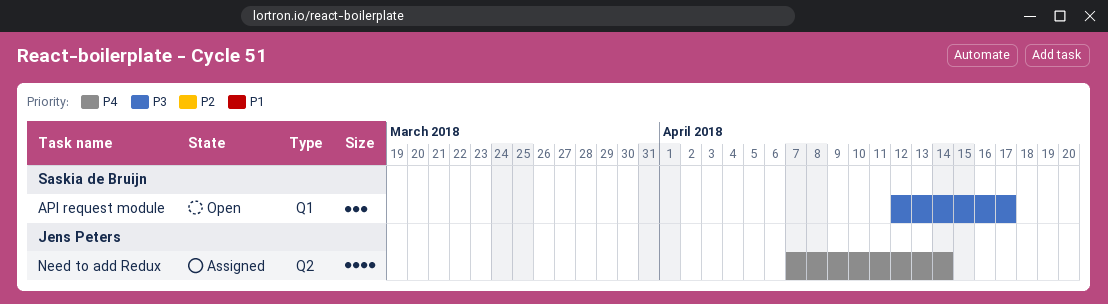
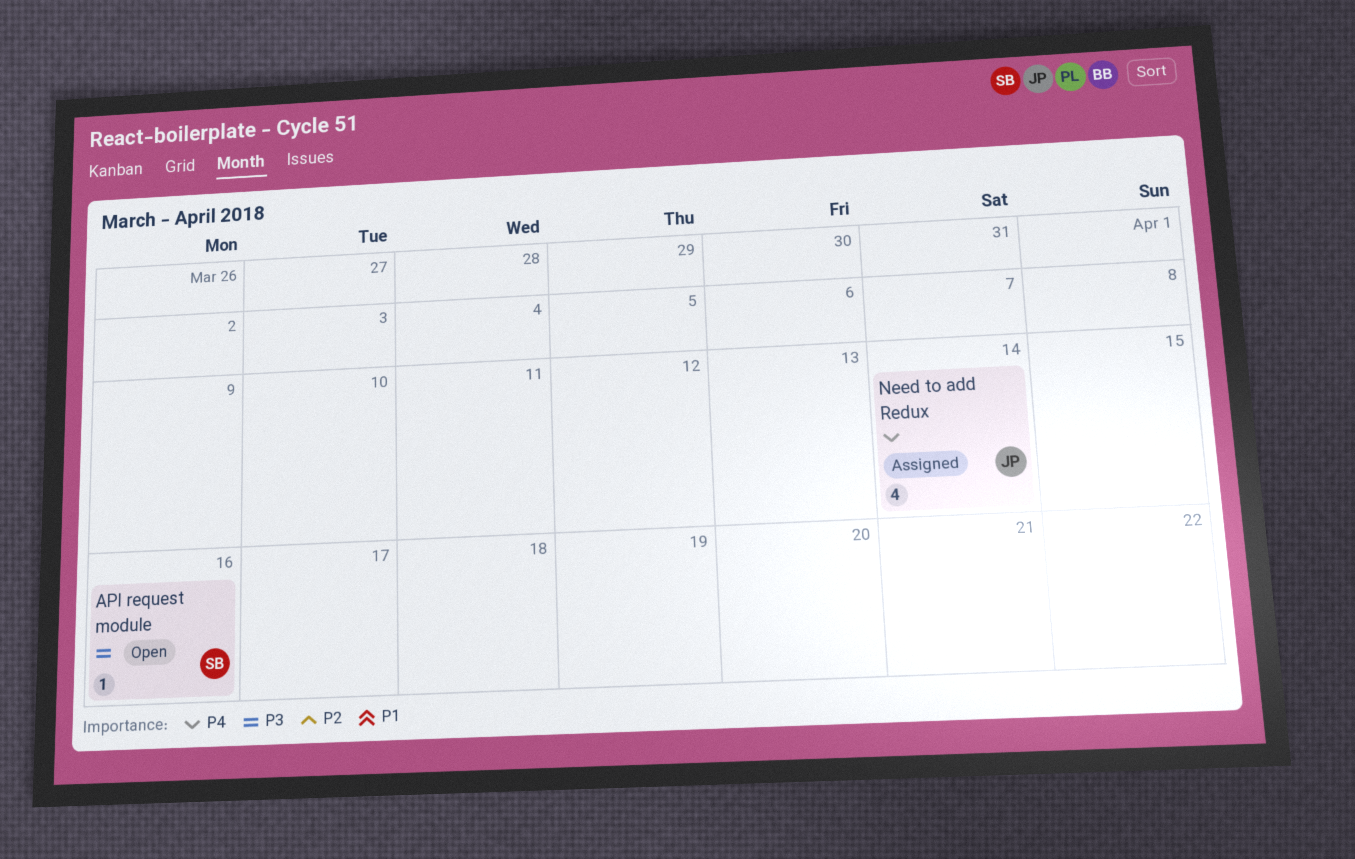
API request module, estimate: 3 -> 1
API request module, due: Apr 17 -> Apr 16

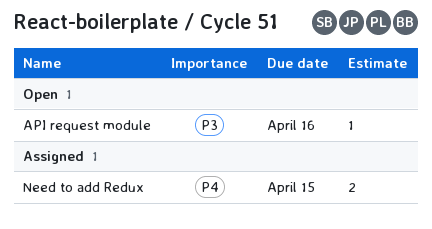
Need to add Redux, estimate: 4 -> 2
Need to add Redux, due: Apr 14 -> Apr 15

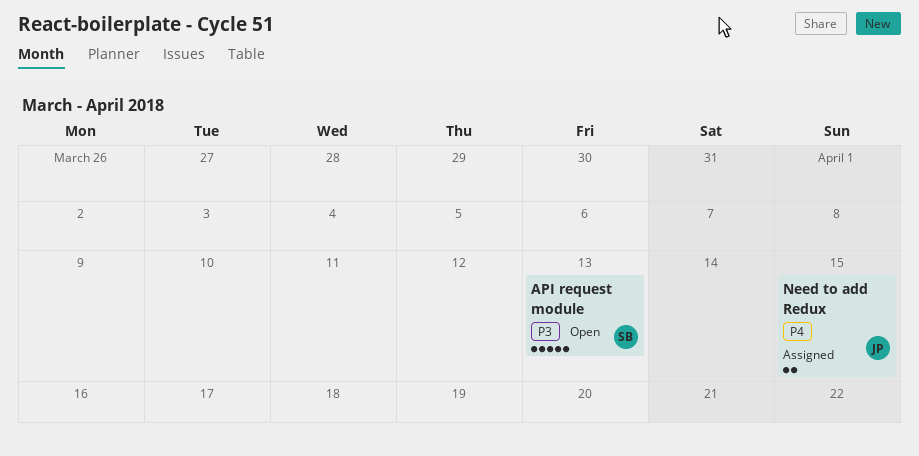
API request module, estimate: 1 -> 5
API request module, due: Apr 16 -> Apr 13

